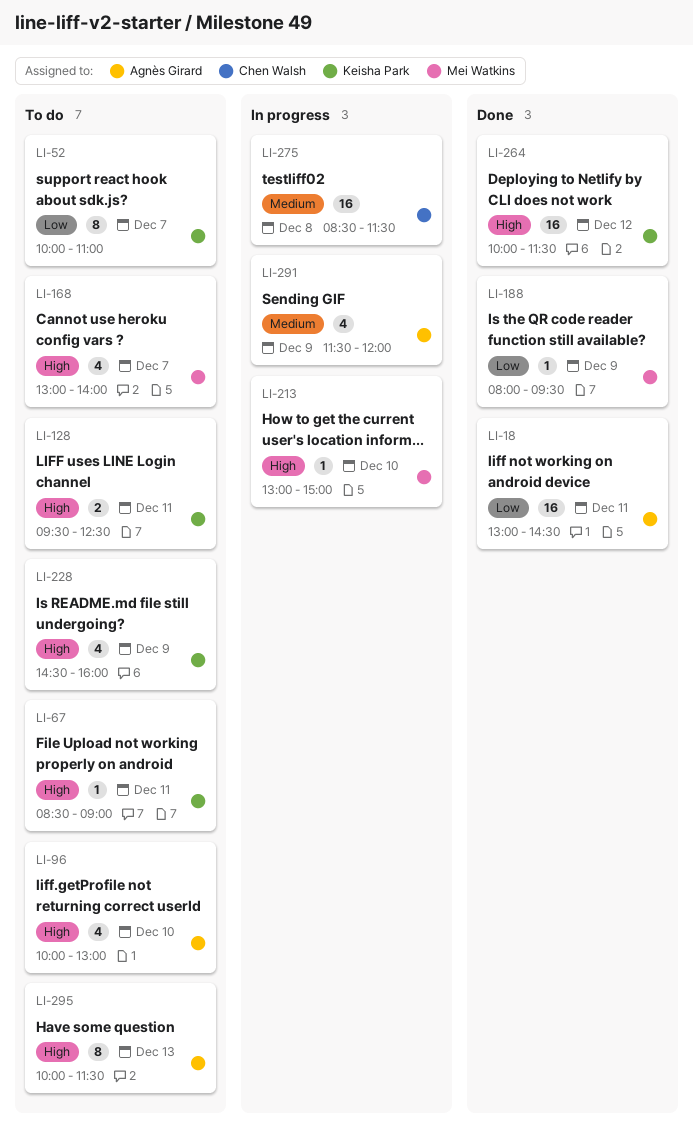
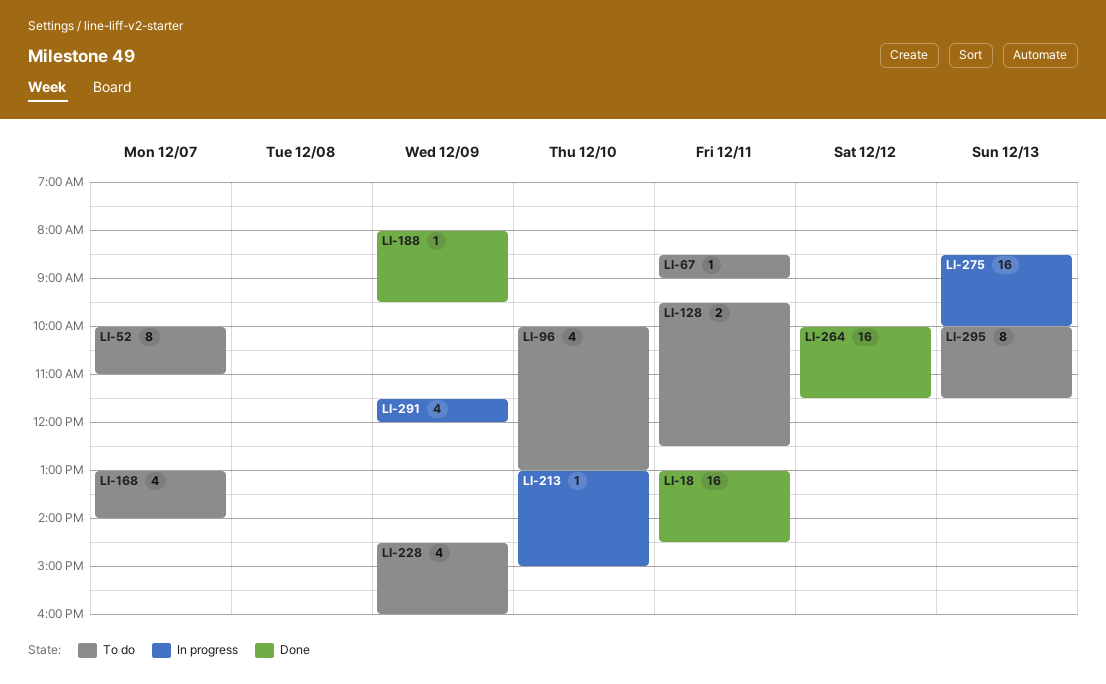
LI-275, day: Dec 8 -> Dec 13
LI-275, ends: 11:30 -> 10:00

